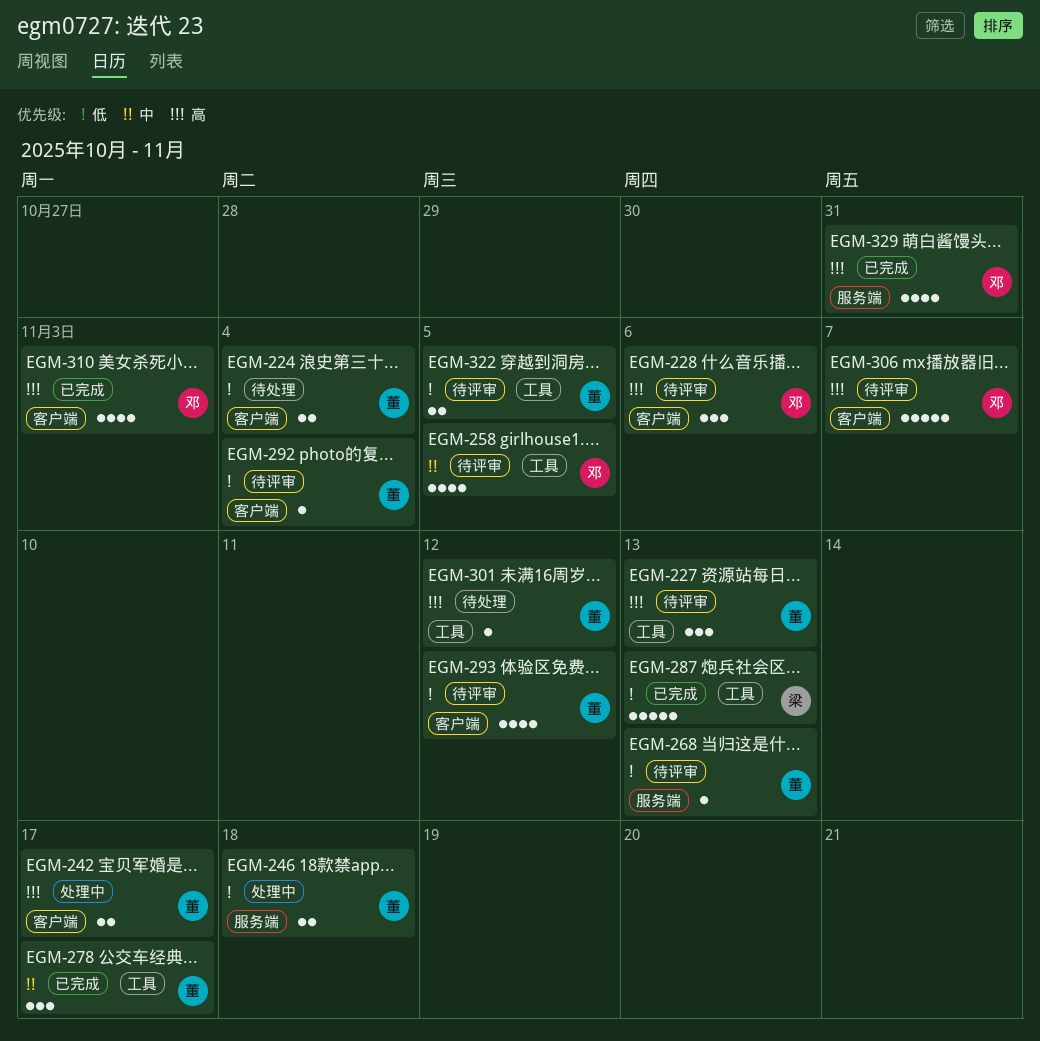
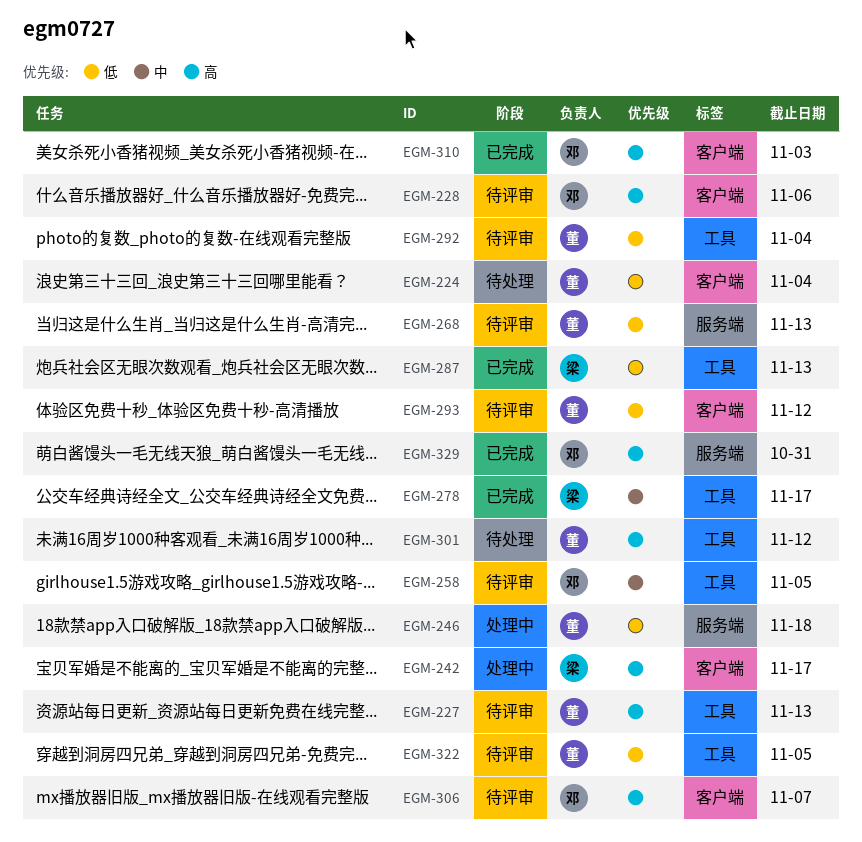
EGM-242, owner: 董 -> 梁
EGM-278, owner: 董 -> 梁
EGM-292, label: 客户端 -> 工具

